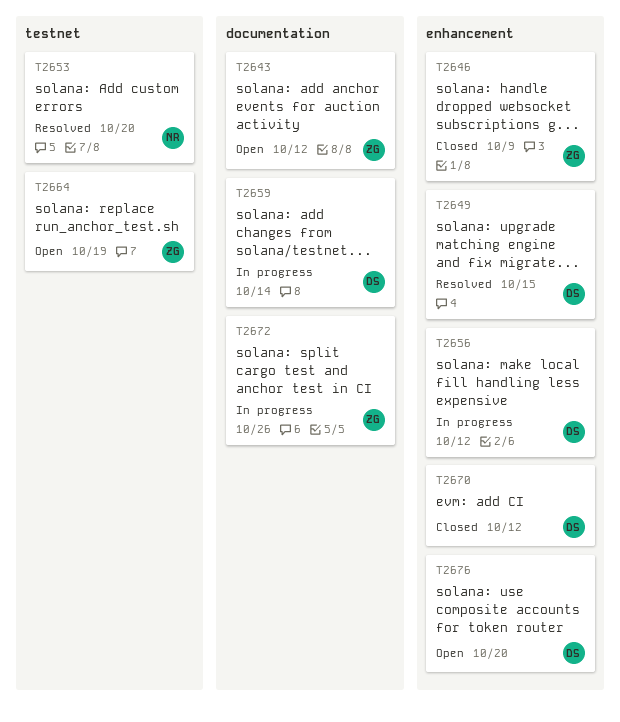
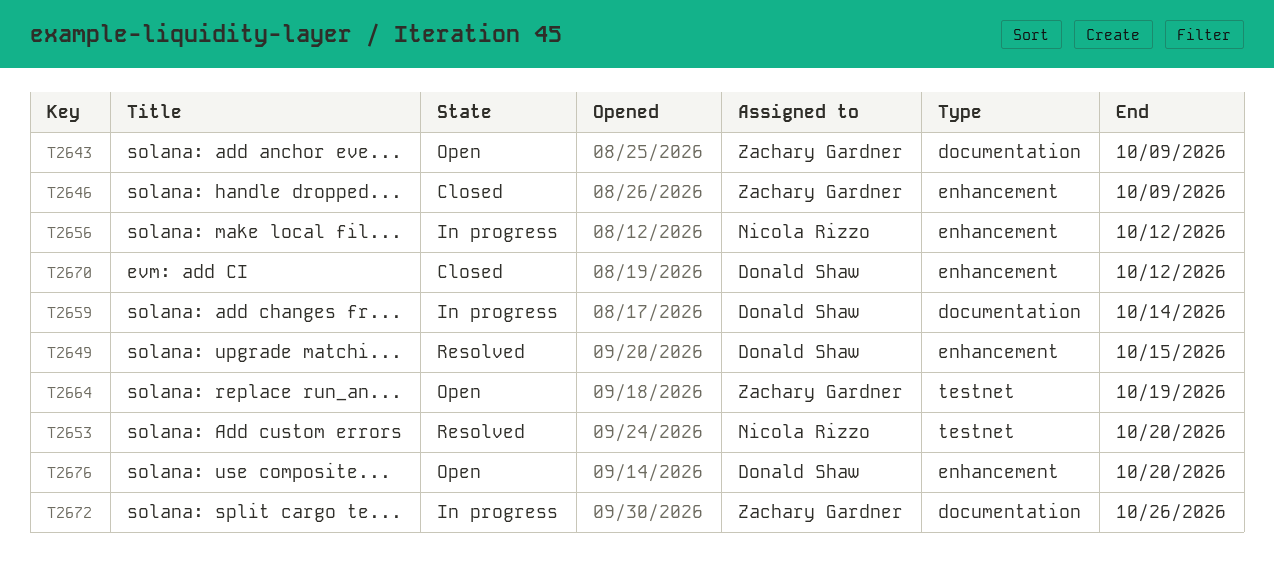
T2643, due: Oct 12 -> Oct 9
T2656, owner: Donald Shaw -> Nicola Rizzo

